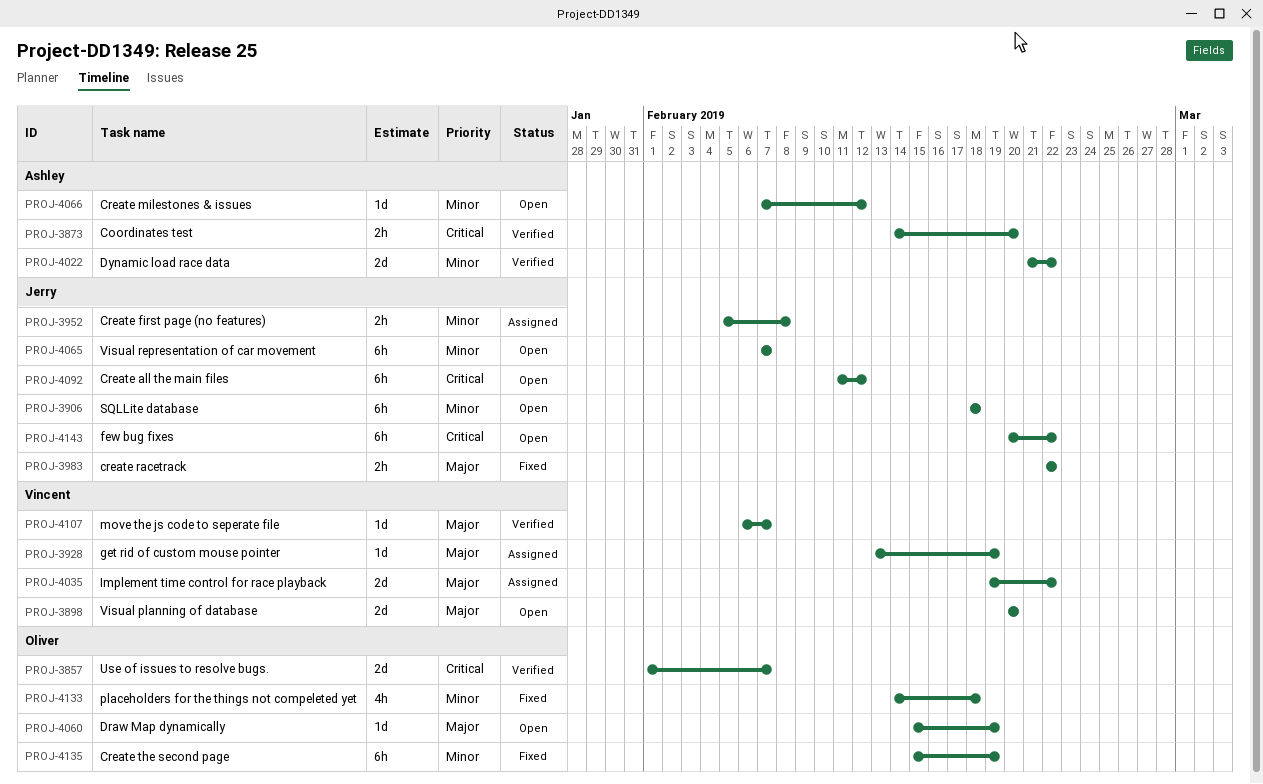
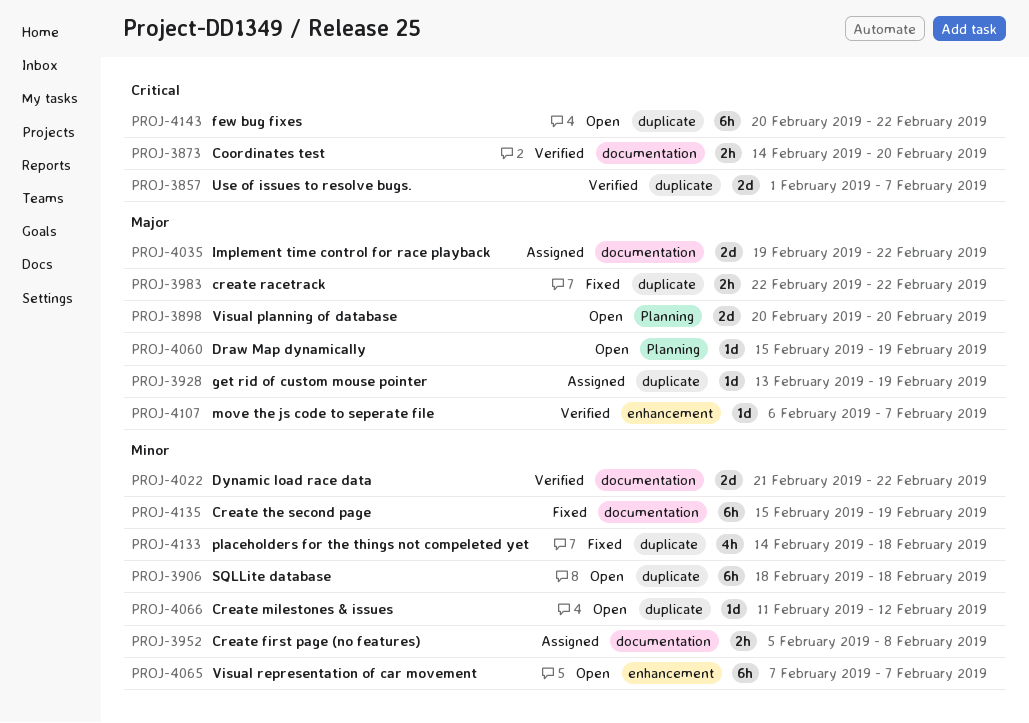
PROJ-4066, start: Feb 7 -> Feb 11
PROJ-4092: present -> none

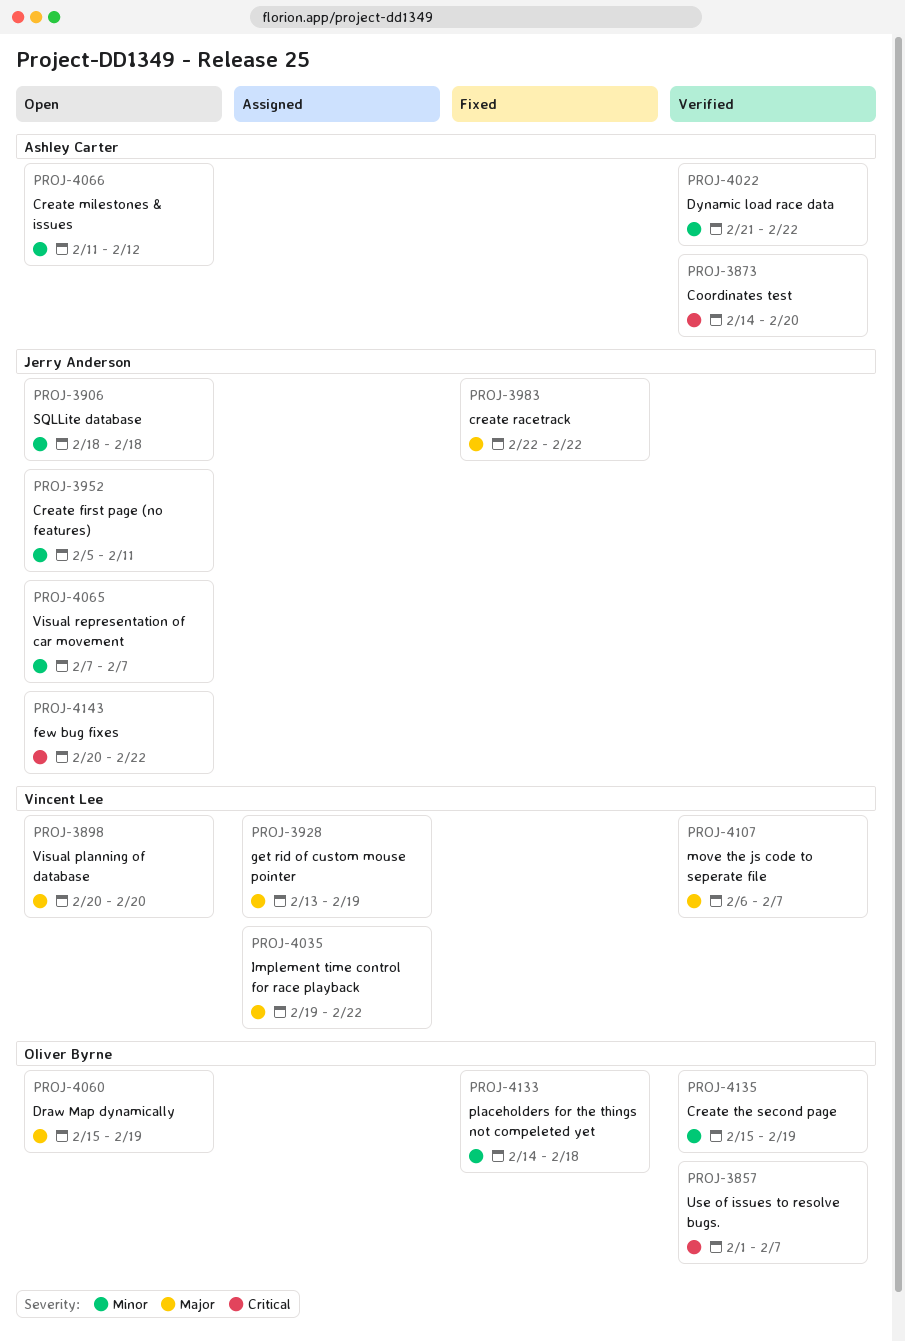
PROJ-3952, status: Assigned -> Open
PROJ-3952, due: Feb 8 -> Feb 11
PROJ-4135, status: Fixed -> Verified

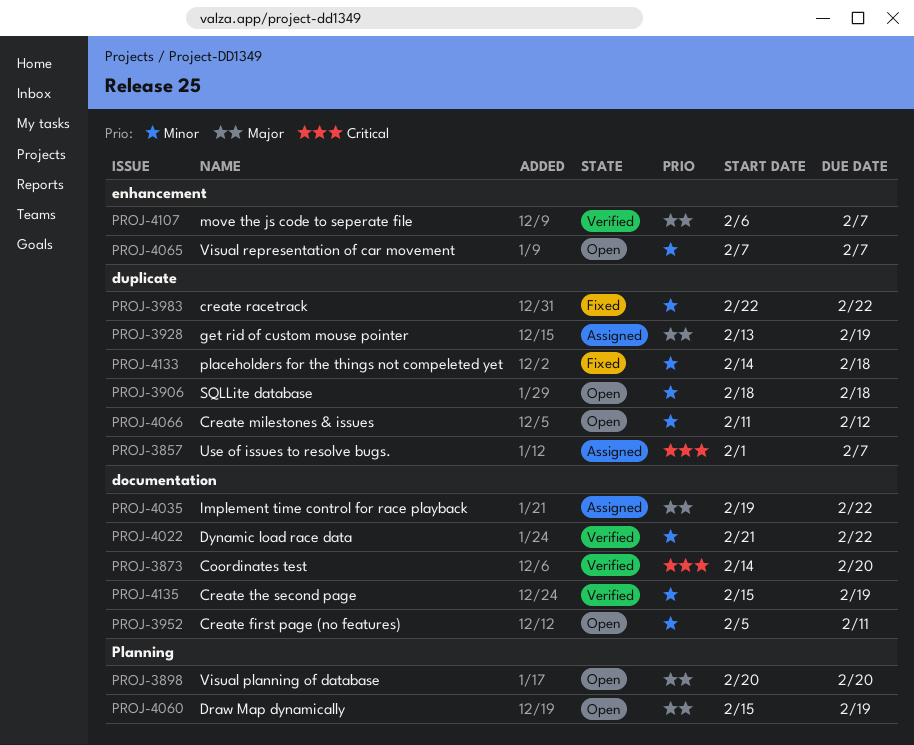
PROJ-3857, status: Verified -> Assigned
PROJ-3983, priority: Major -> Minor
PROJ-4143: present -> none

